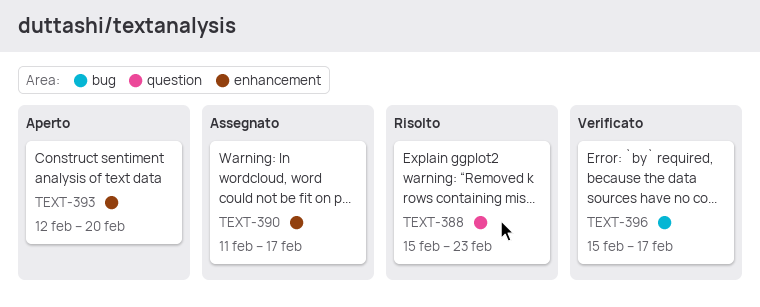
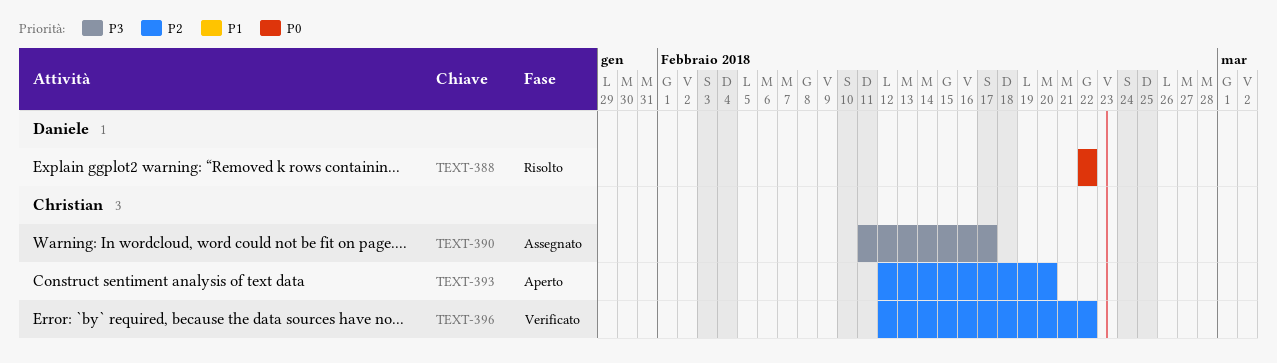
TEXT-388, start: Feb 15 -> Feb 22
TEXT-388, due: Feb 23 -> Feb 22
TEXT-396, start: Feb 15 -> Feb 12
TEXT-396, due: Feb 17 -> Feb 22

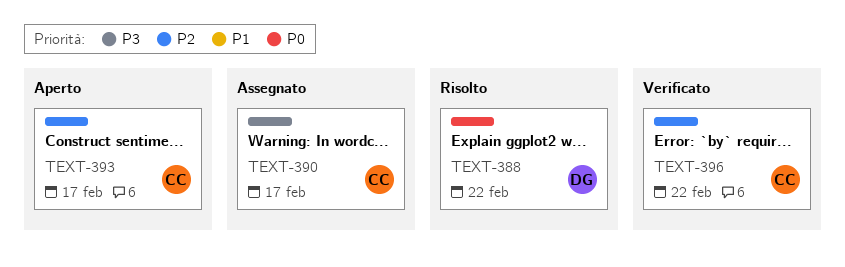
TEXT-393, due: Feb 20 -> Feb 17

